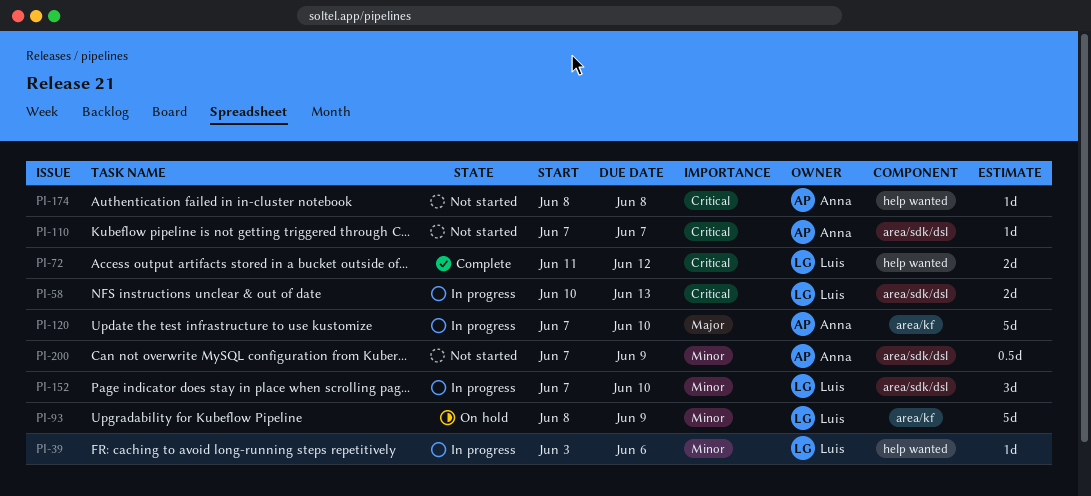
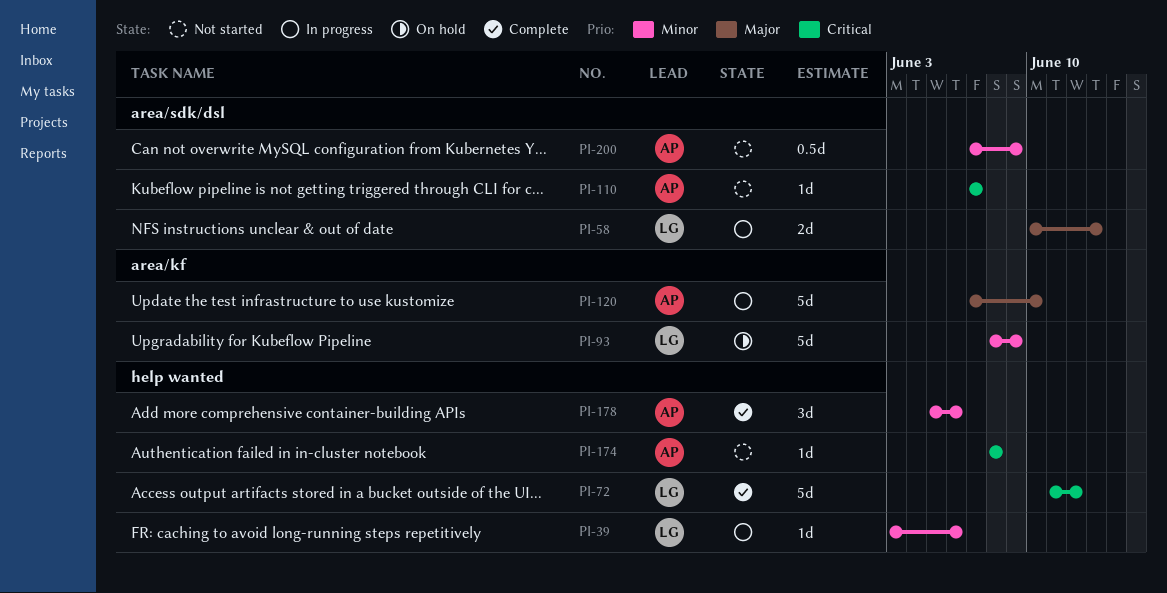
PI-58, priority: Critical -> Major
PI-72, estimate: 2d -> 5d
PI-152: present -> none
PI-178: none -> present

